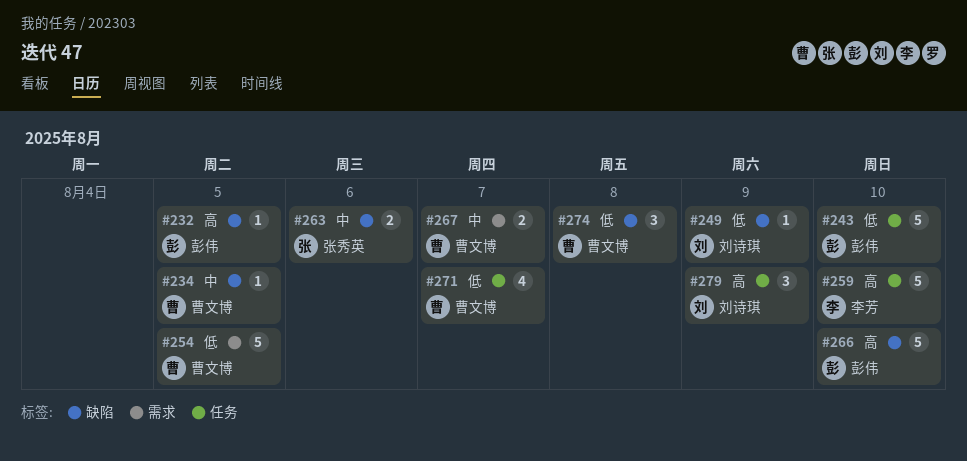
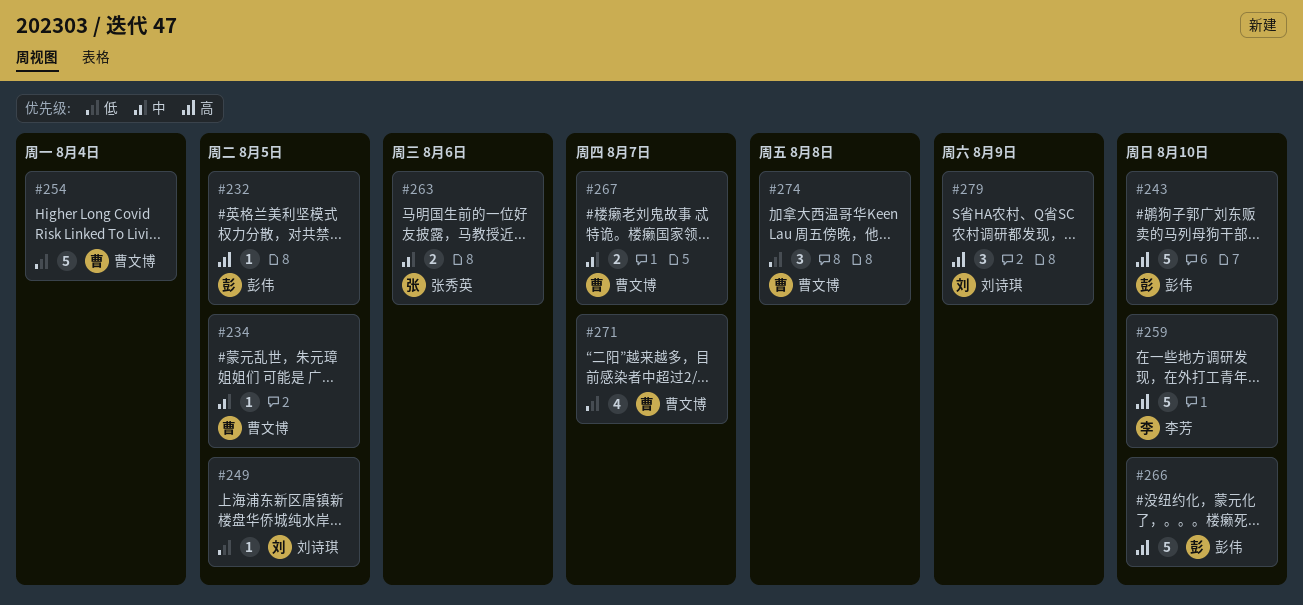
#243, priority: 低 -> 高
#249, due: Aug 9 -> Aug 5
#254, due: Aug 5 -> Aug 4

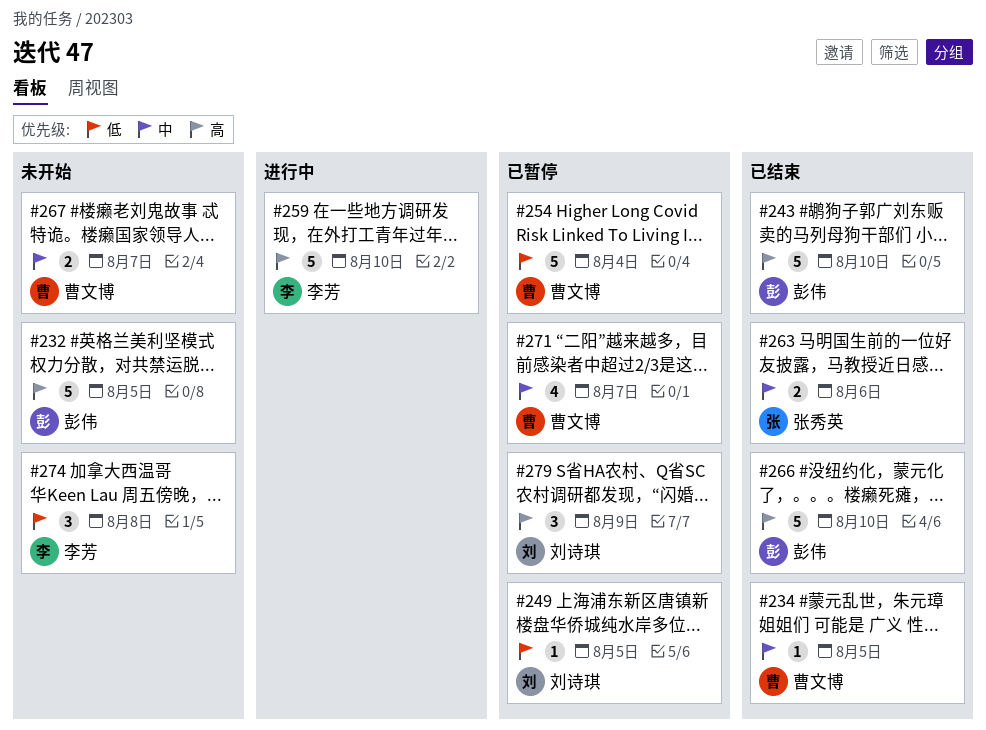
#232, estimate: 1 -> 5
#271, priority: 低 -> 中
#274, owner: 曹文博 -> 李芳

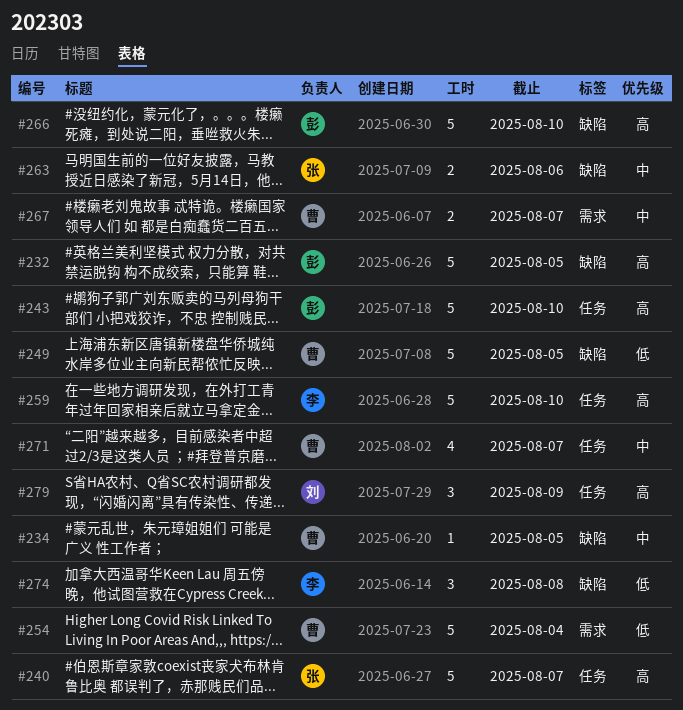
#240: none -> present
#249, owner: 刘诗琪 -> 曹文博
#249, estimate: 1 -> 5

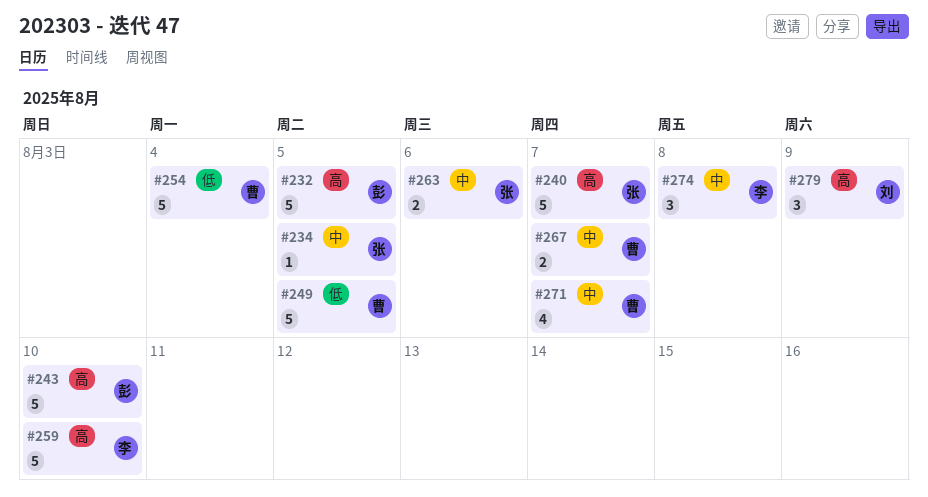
#234, owner: 曹 -> 张
#266: present -> none
#274, priority: 低 -> 中

